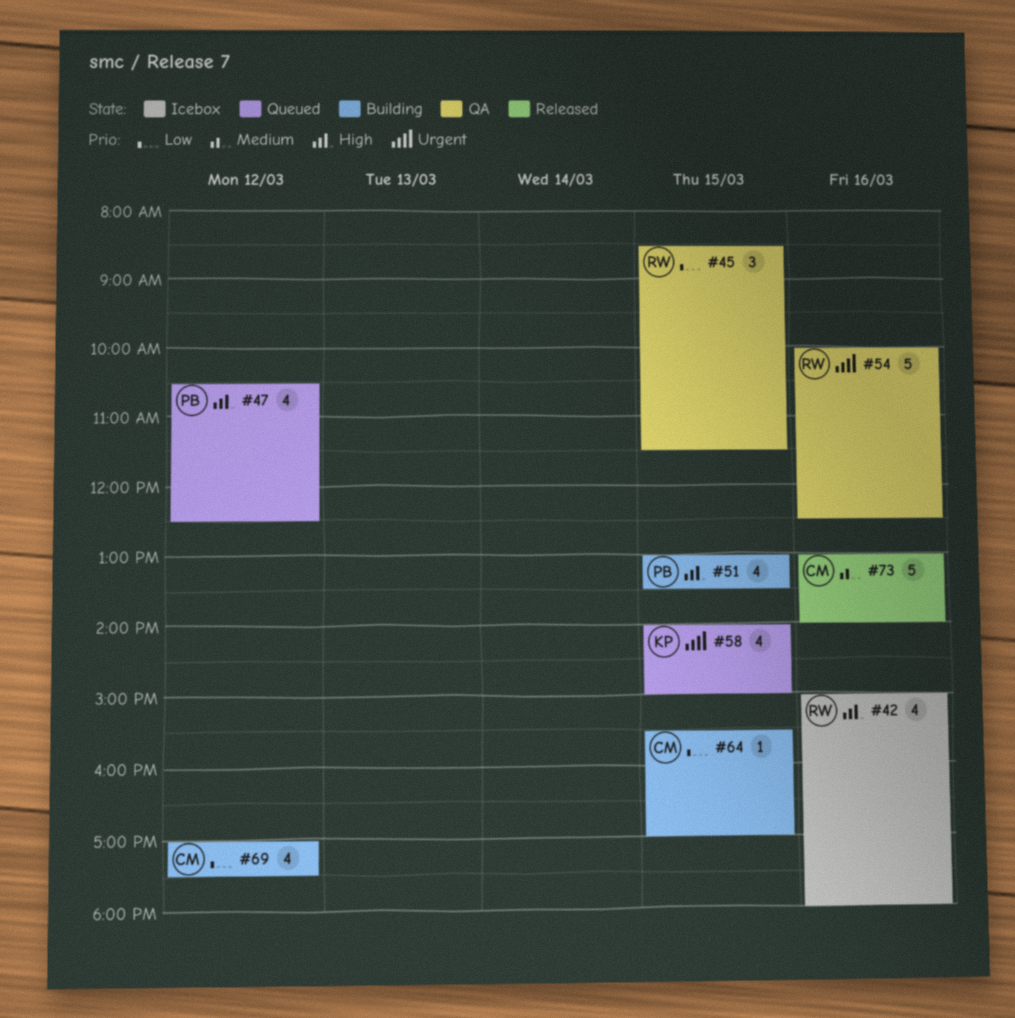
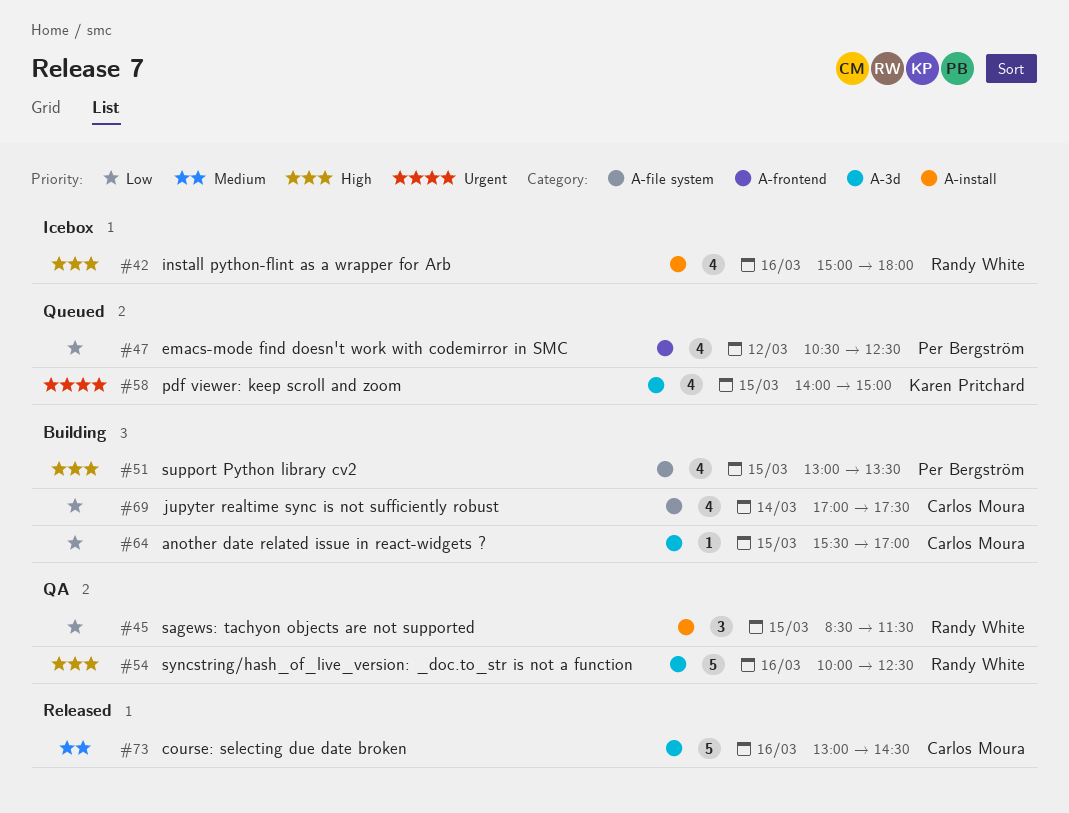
#47, priority: High -> Low
#54, priority: Urgent -> High
#69, day: Mar 12 -> Mar 14
#73, ends: 14:00 -> 14:30

